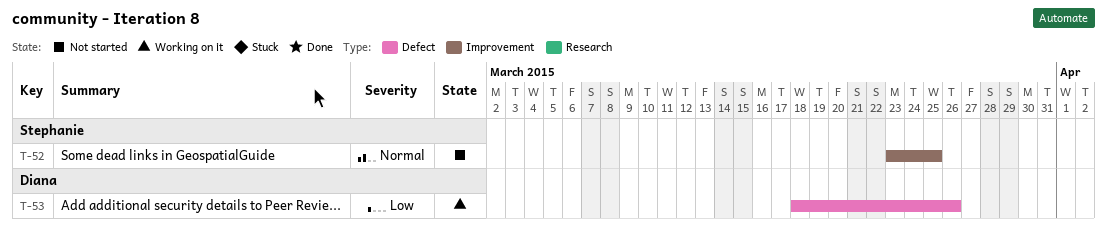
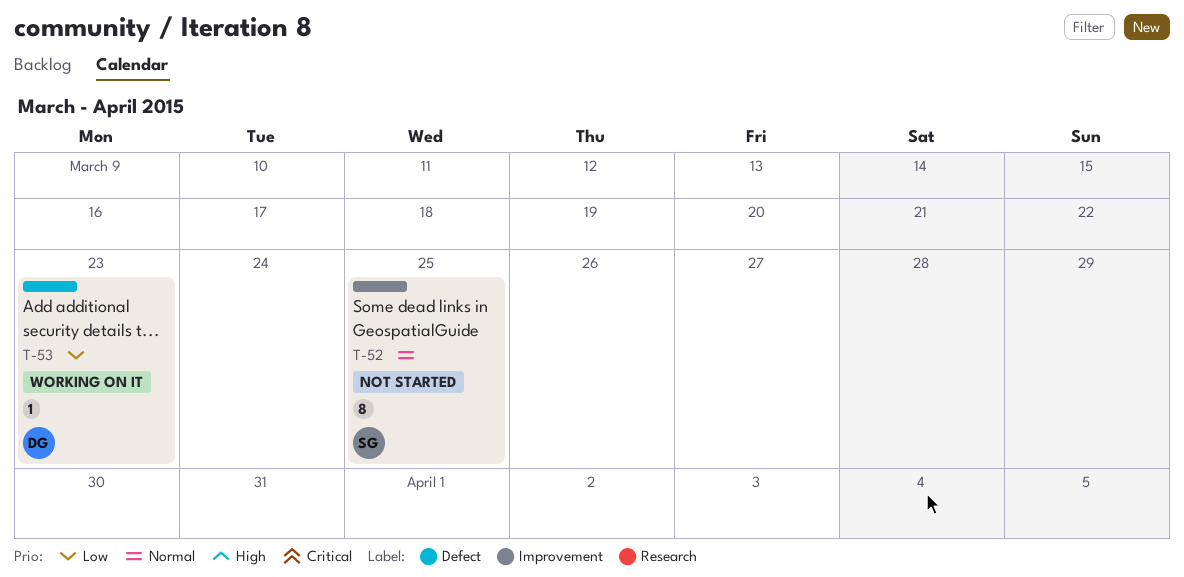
T-53, due: Mar 26 -> Mar 23

